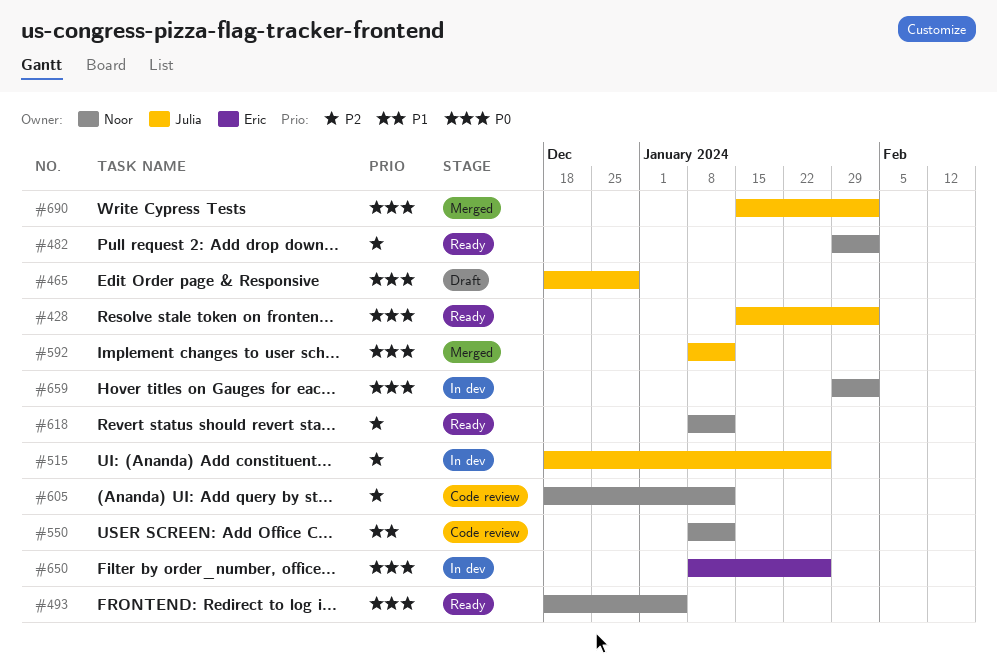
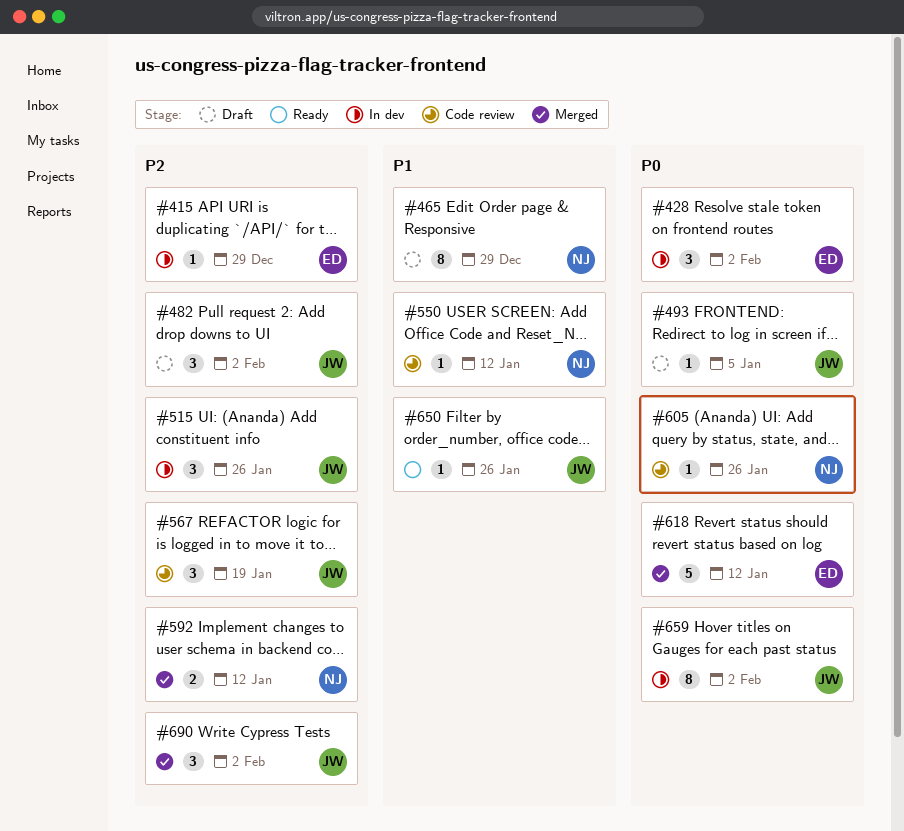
#415: none -> present
#428, status: Ready -> In dev
#428, owner: Julia -> Eric
#465, owner: Julia -> Noor
#465, priority: P0 -> P1
#482, status: Ready -> Draft
#482, owner: Noor -> Julia
#493, status: Ready -> Draft
#493, owner: Noor -> Julia
#567: none -> present
#592, owner: Julia -> Noor
#592, priority: P0 -> P2
#605, priority: P2 -> P0
#605, due: Jan 12 -> Jan 26
#618, status: Ready -> Merged
#618, owner: Noor -> Eric
#618, priority: P2 -> P0
#650, status: In dev -> Ready
#650, owner: Eric -> Julia
#650, priority: P0 -> P1
#659, owner: Noor -> Julia
#690, priority: P0 -> P2

